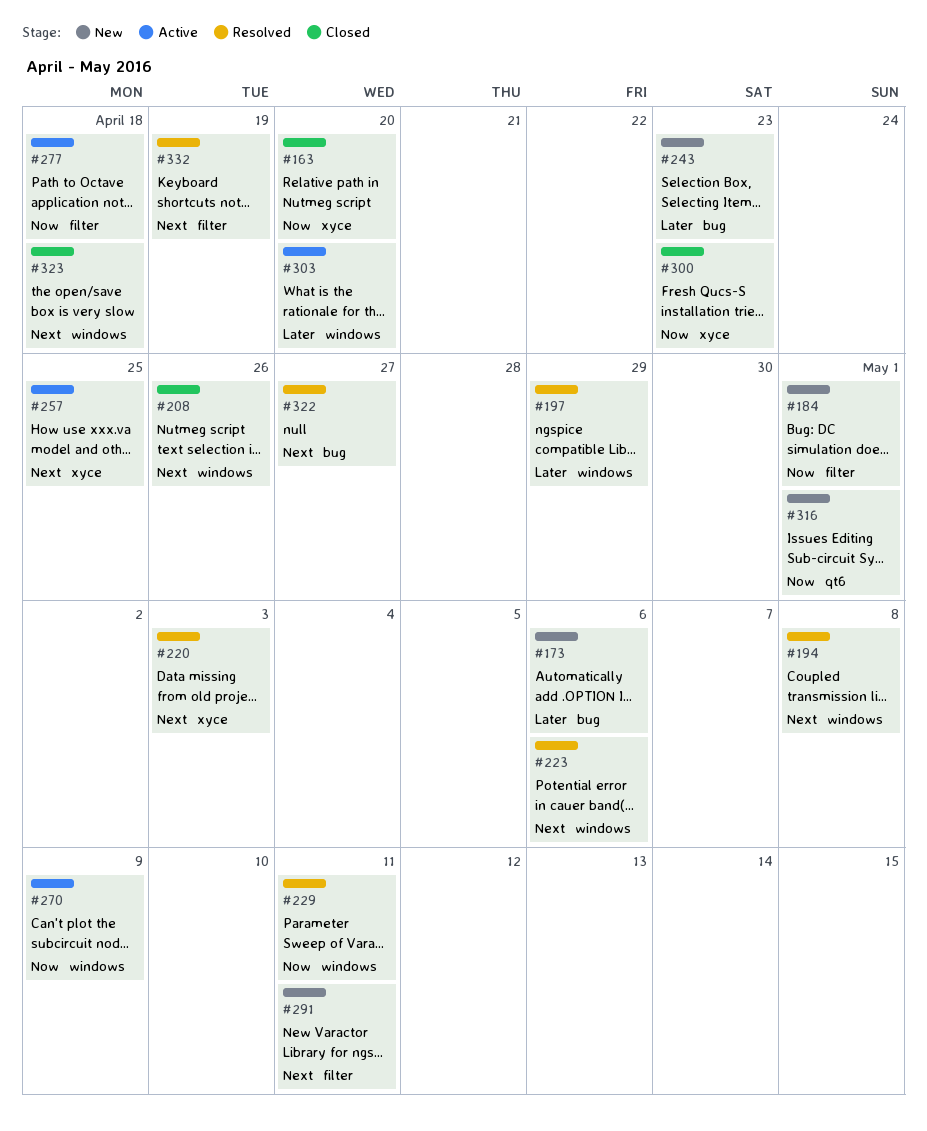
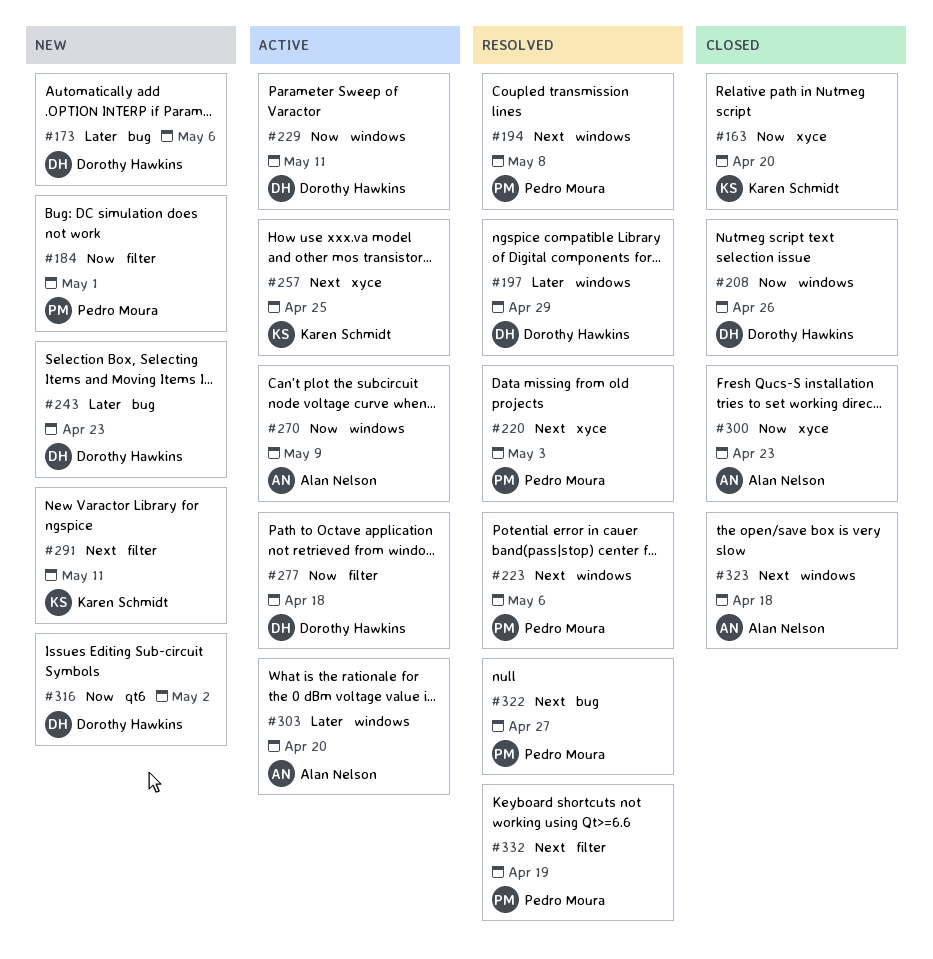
#208, priority: Next -> Now
#229, status: Resolved -> Active
#316, due: May 1 -> May 2

